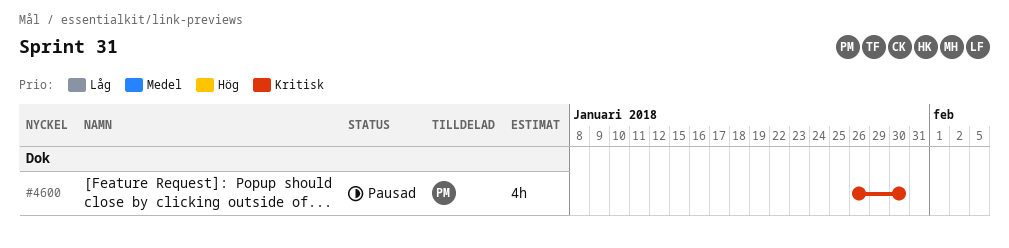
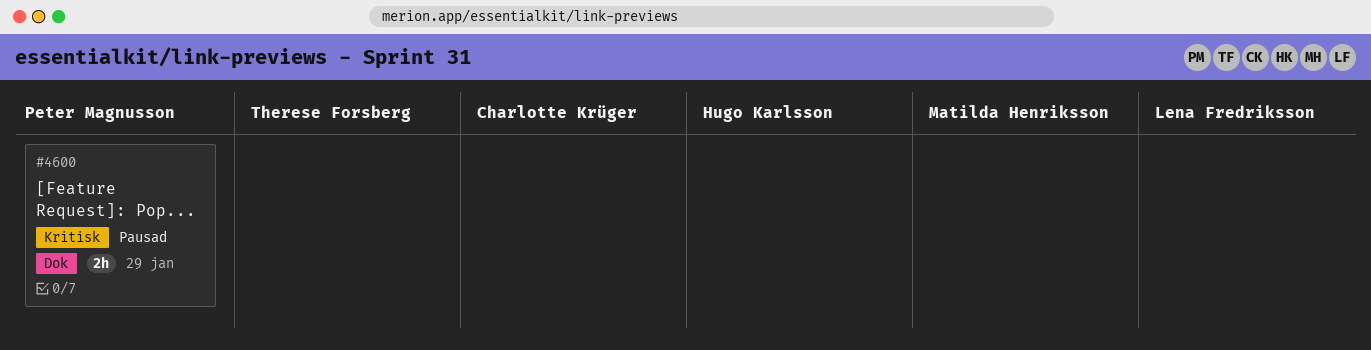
#4600, estimate: 4h -> 2h
#4600, due: Jan 30 -> Jan 29

